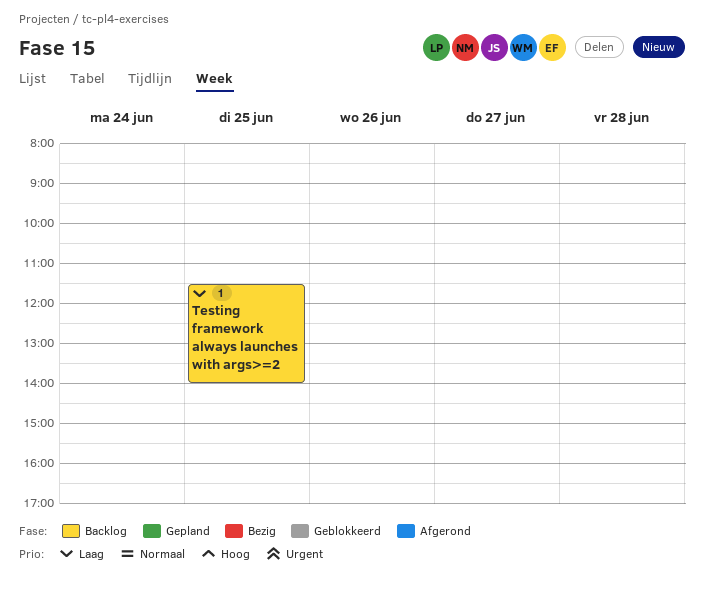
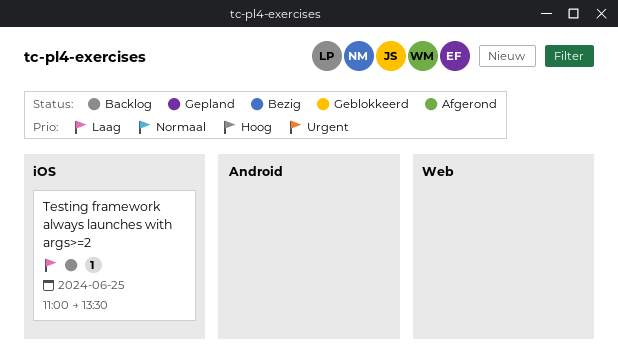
Testing framework always launches with args>=2, begins: 11:30 -> 11:00
Testing framework always launches with args>=2, ends: 14:00 -> 13:30

